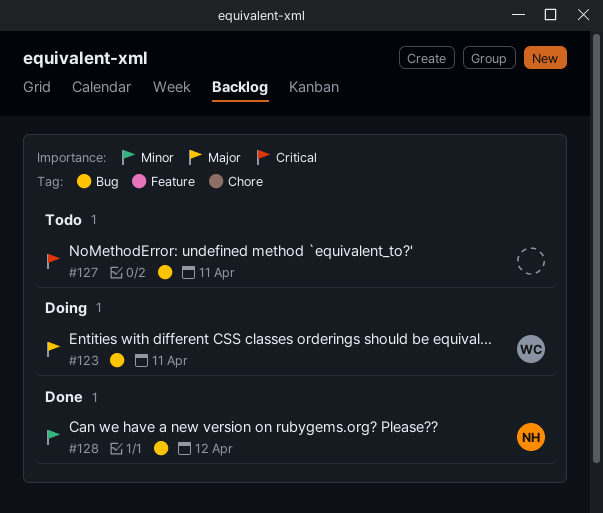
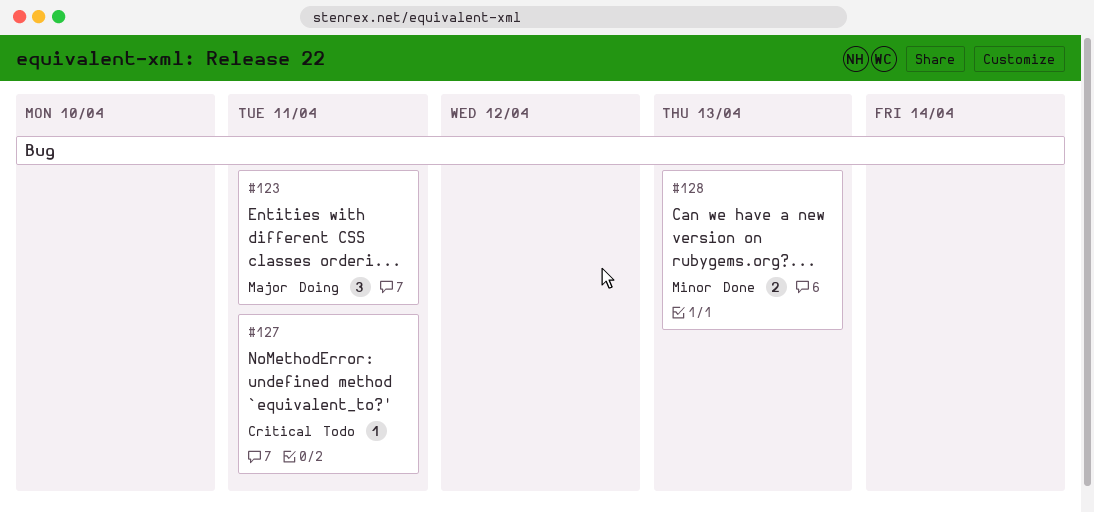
#128, due: Apr 12 -> Apr 13

